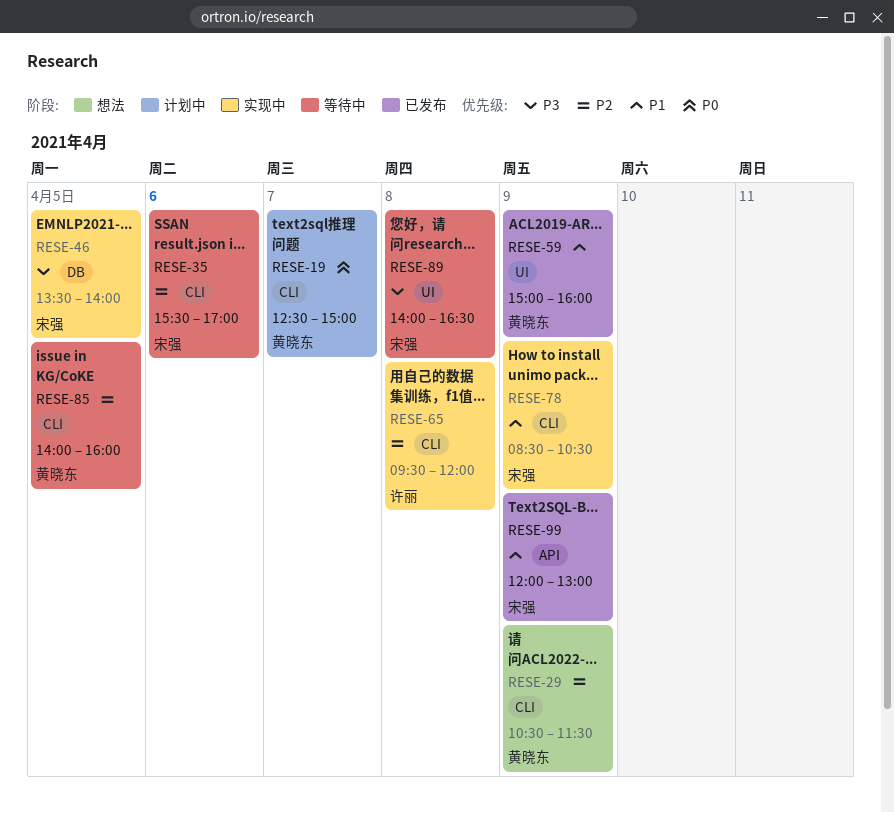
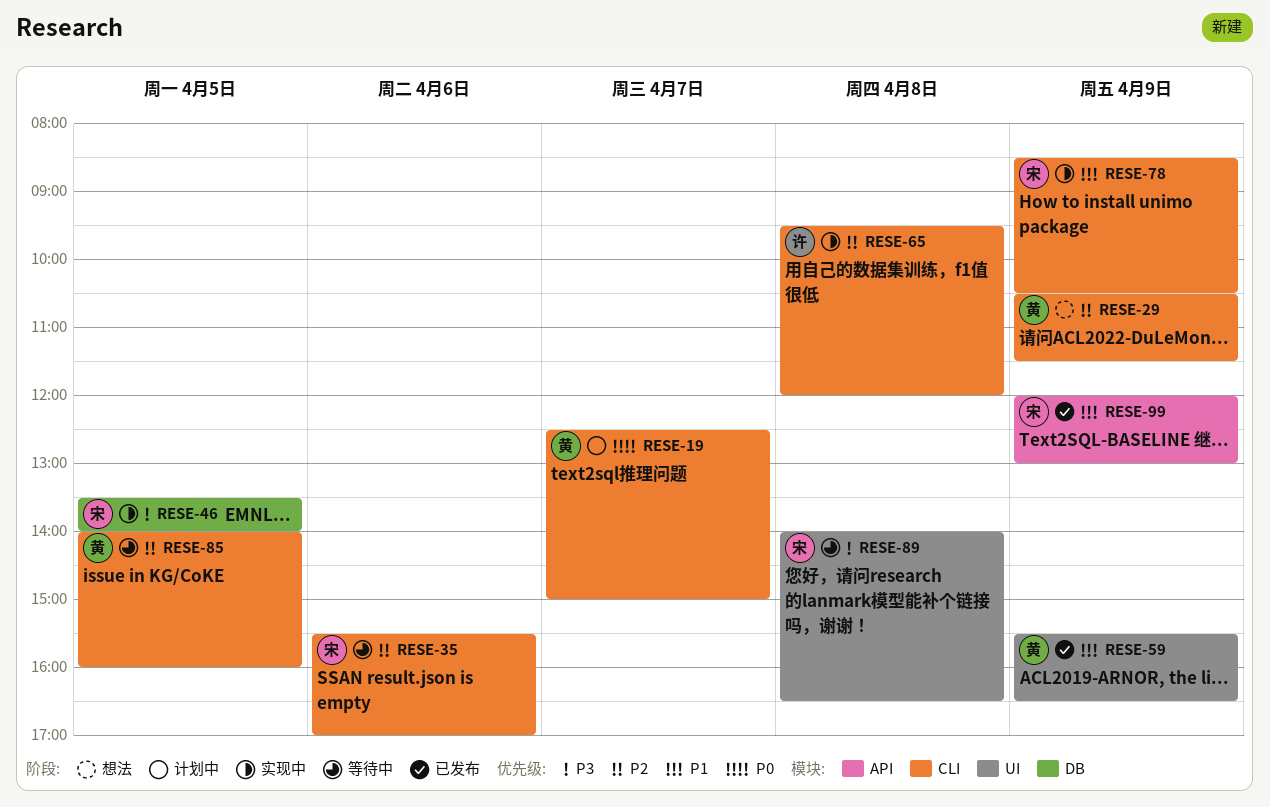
RESE-59, begins: 15:00 -> 15:30
RESE-59, ends: 16:00 -> 16:30

